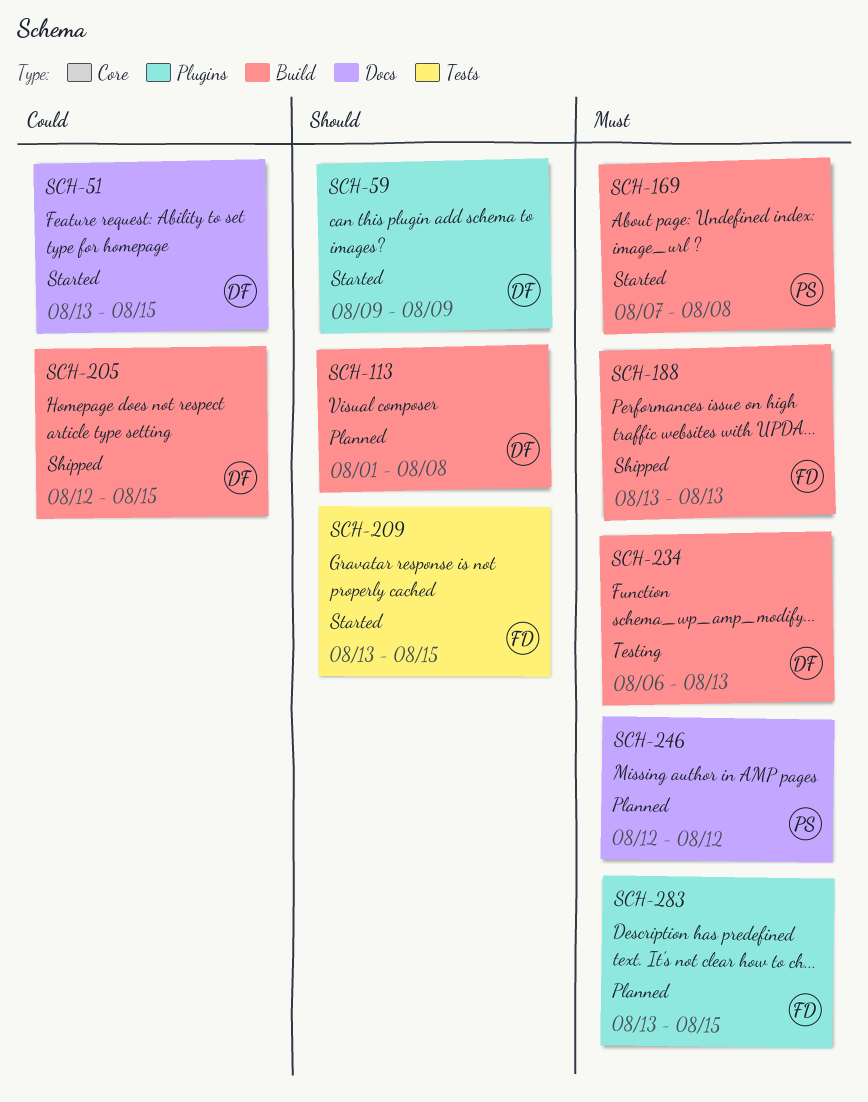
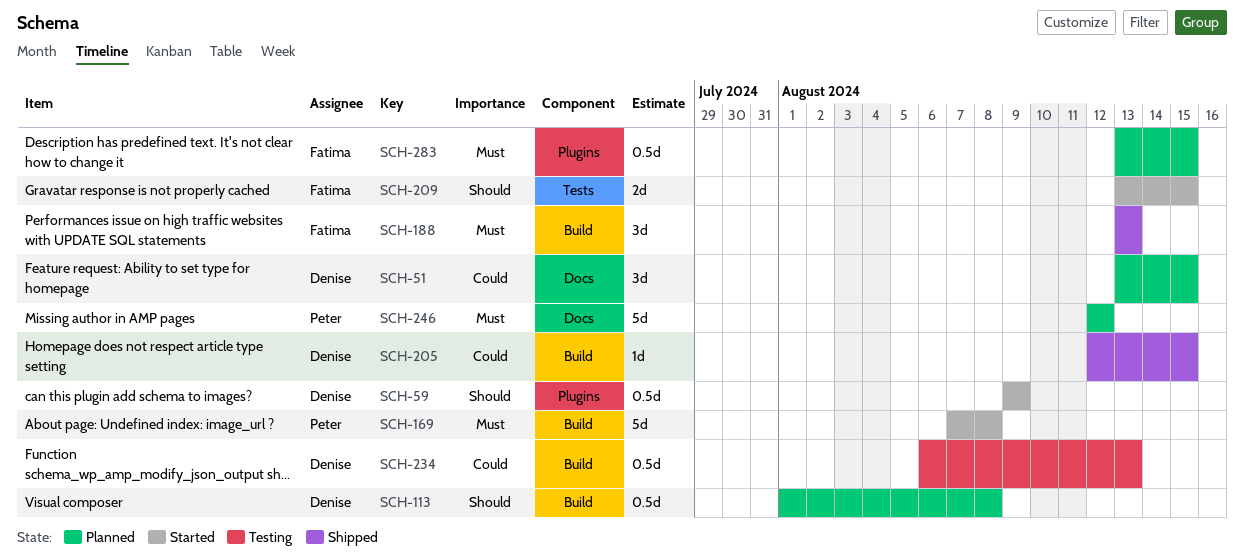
SCH-51, status: Started -> Planned
SCH-234, priority: Must -> Could

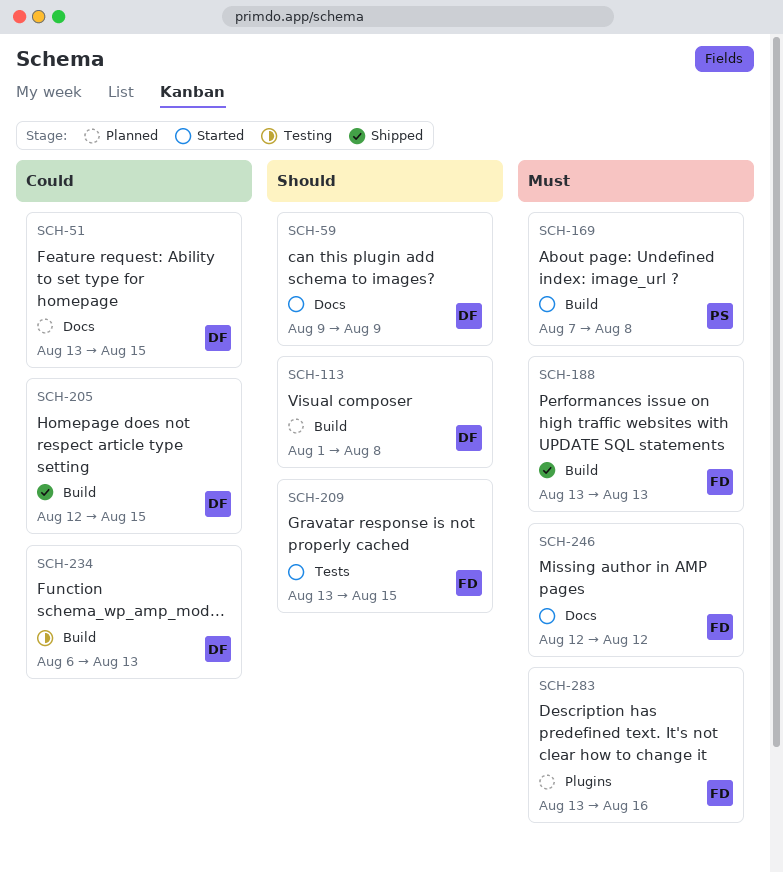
SCH-59, label: Plugins -> Docs
SCH-246, status: Planned -> Started
SCH-246, owner: Peter -> Fatima
SCH-283, due: Aug 15 -> Aug 16

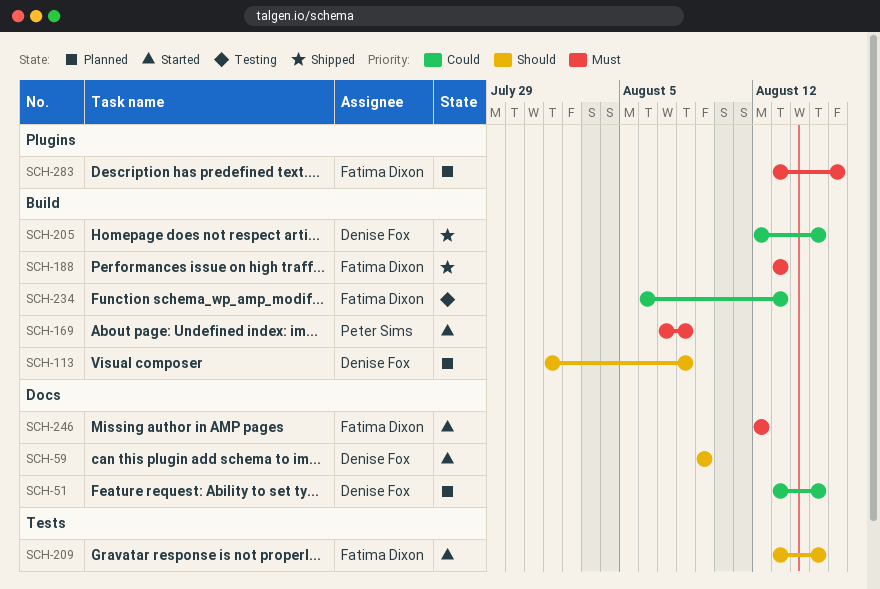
SCH-234, owner: Denise Fox -> Fatima Dixon

